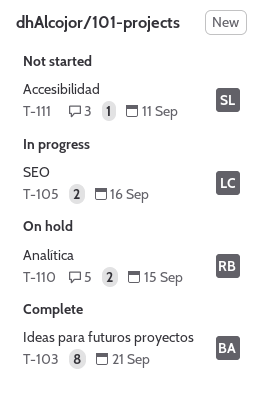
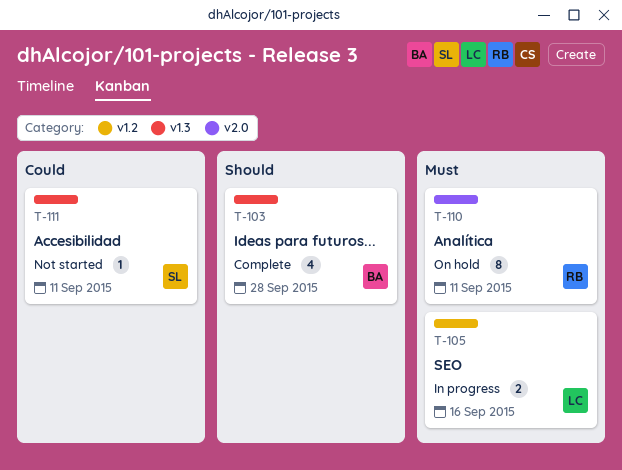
T-103, estimate: 8 -> 4
T-103, due: Sep 21 -> Sep 28
T-110, estimate: 2 -> 8
T-110, due: Sep 15 -> Sep 11

